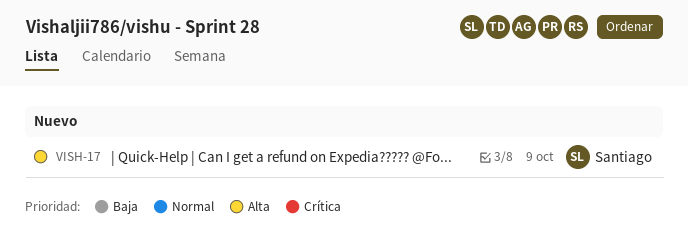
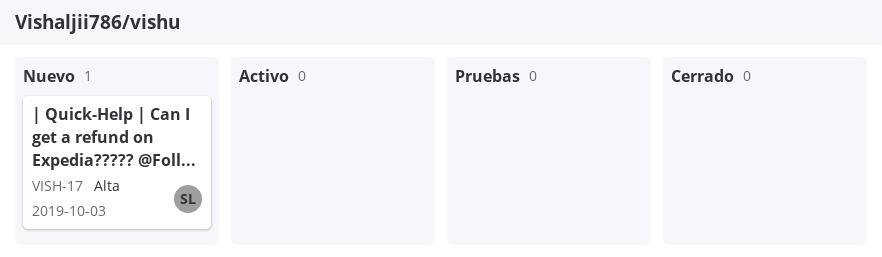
VISH-17, due: Oct 9 -> Oct 3

